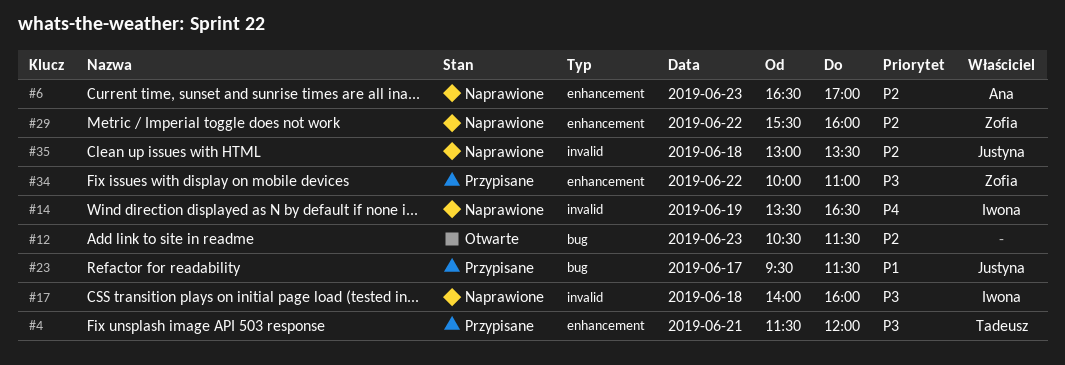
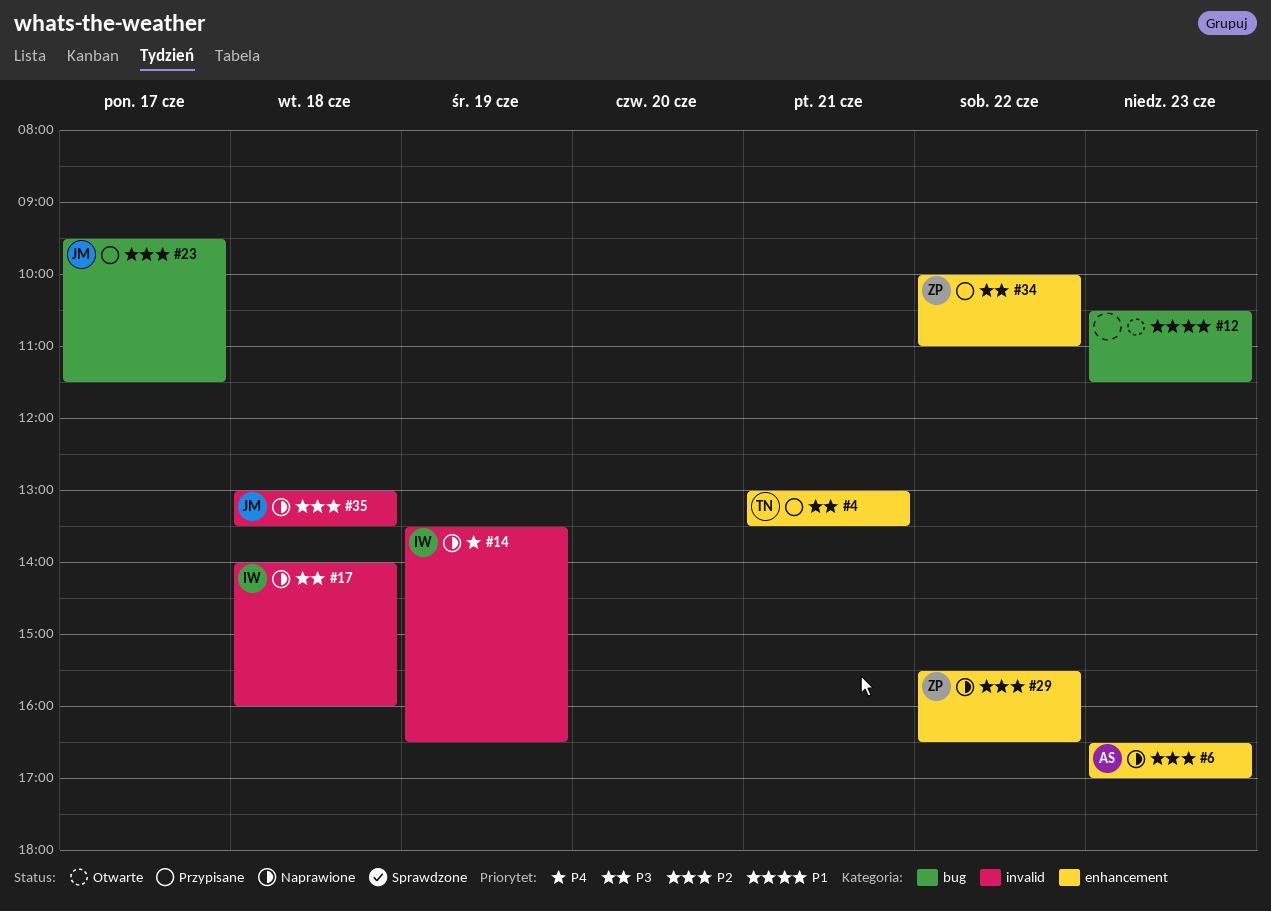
#4, begins: 11:30 -> 13:00
#4, ends: 12:00 -> 13:30
#12, priority: P2 -> P1
#23, priority: P1 -> P2
#29, ends: 16:00 -> 16:30

